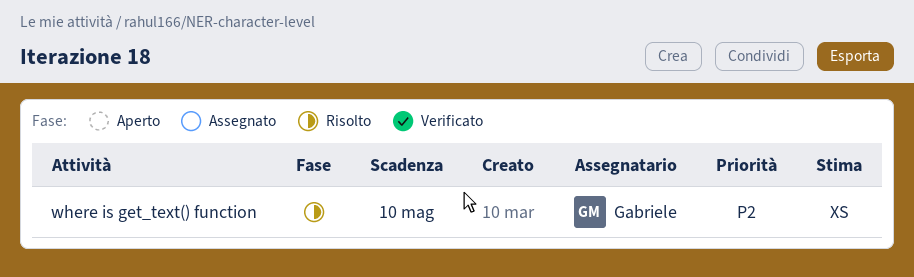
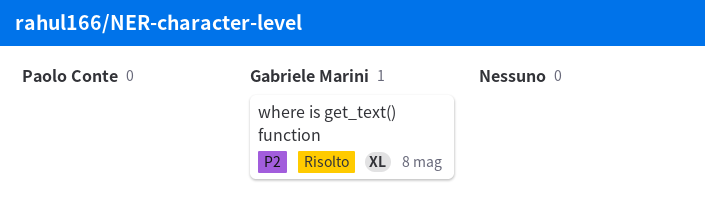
where is get_text() function, estimate: XS -> XL
where is get_text() function, due: May 10 -> May 8

